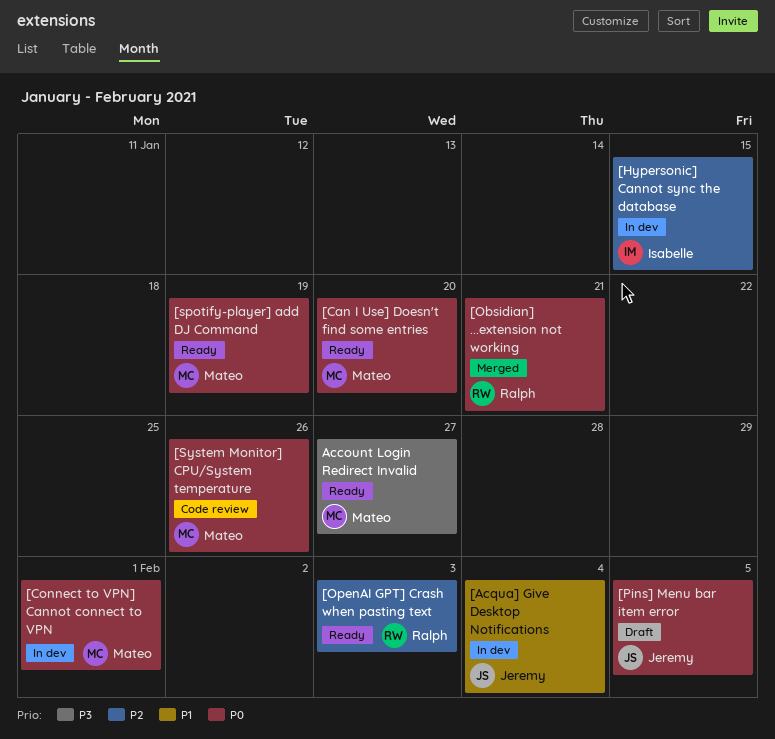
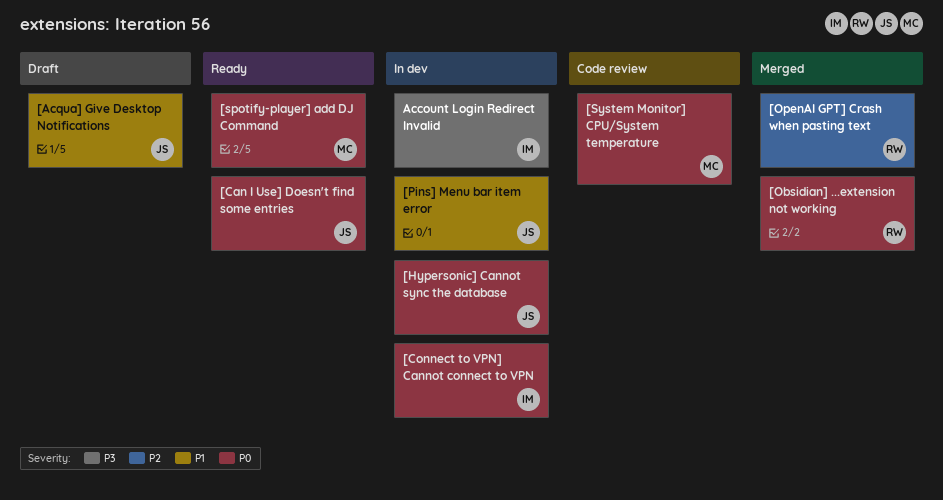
[Acqua] Give Desktop Notifications, status: In dev -> Draft
[Can I Use] Doesn't find some entries, owner: Mateo -> Jeremy
[Connect to VPN] Cannot connect to VPN, owner: Mateo -> Isabelle
[Hypersonic] Cannot sync the database, owner: Isabelle -> Jeremy
[Hypersonic] Cannot sync the database, priority: P2 -> P0
[OpenAI GPT] Crash when pasting text, status: Ready -> Merged
[Pins] Menu bar item error, status: Draft -> In dev
[Pins] Menu bar item error, priority: P0 -> P1
Account Login Redirect Invalid, status: Ready -> In dev
Account Login Redirect Invalid, owner: Mateo -> Isabelle

